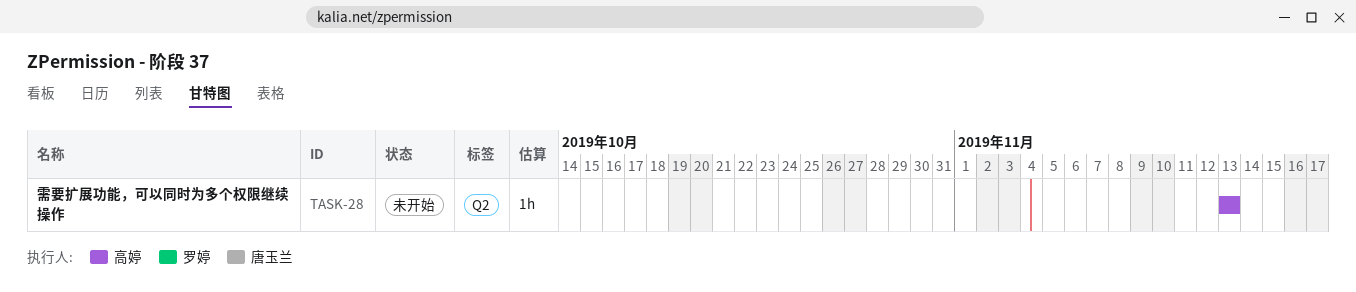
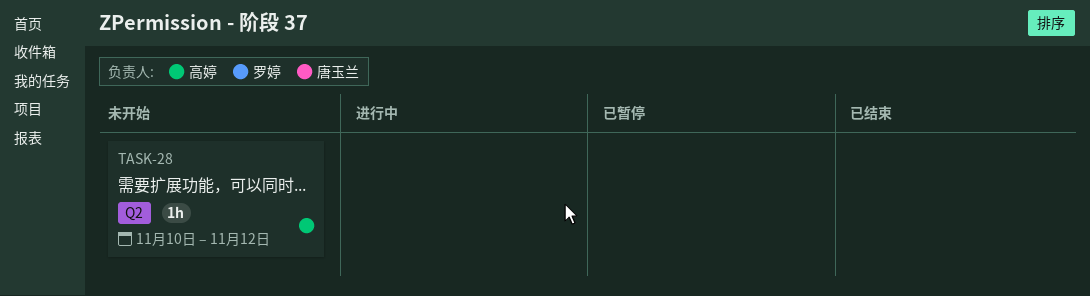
TASK-28, start: Nov 13 -> Nov 10
TASK-28, due: Nov 13 -> Nov 12

